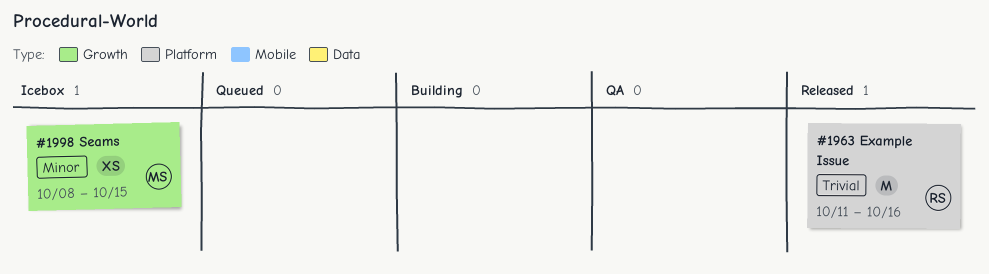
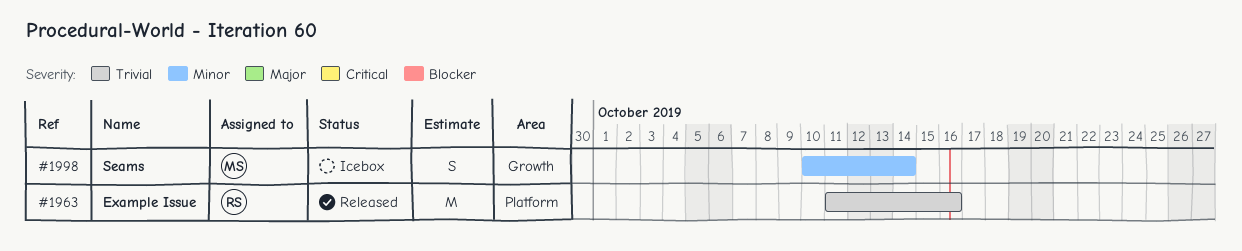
#1998, estimate: XS -> S
#1998, start: Oct 8 -> Oct 10
#1998, due: Oct 15 -> Oct 14

